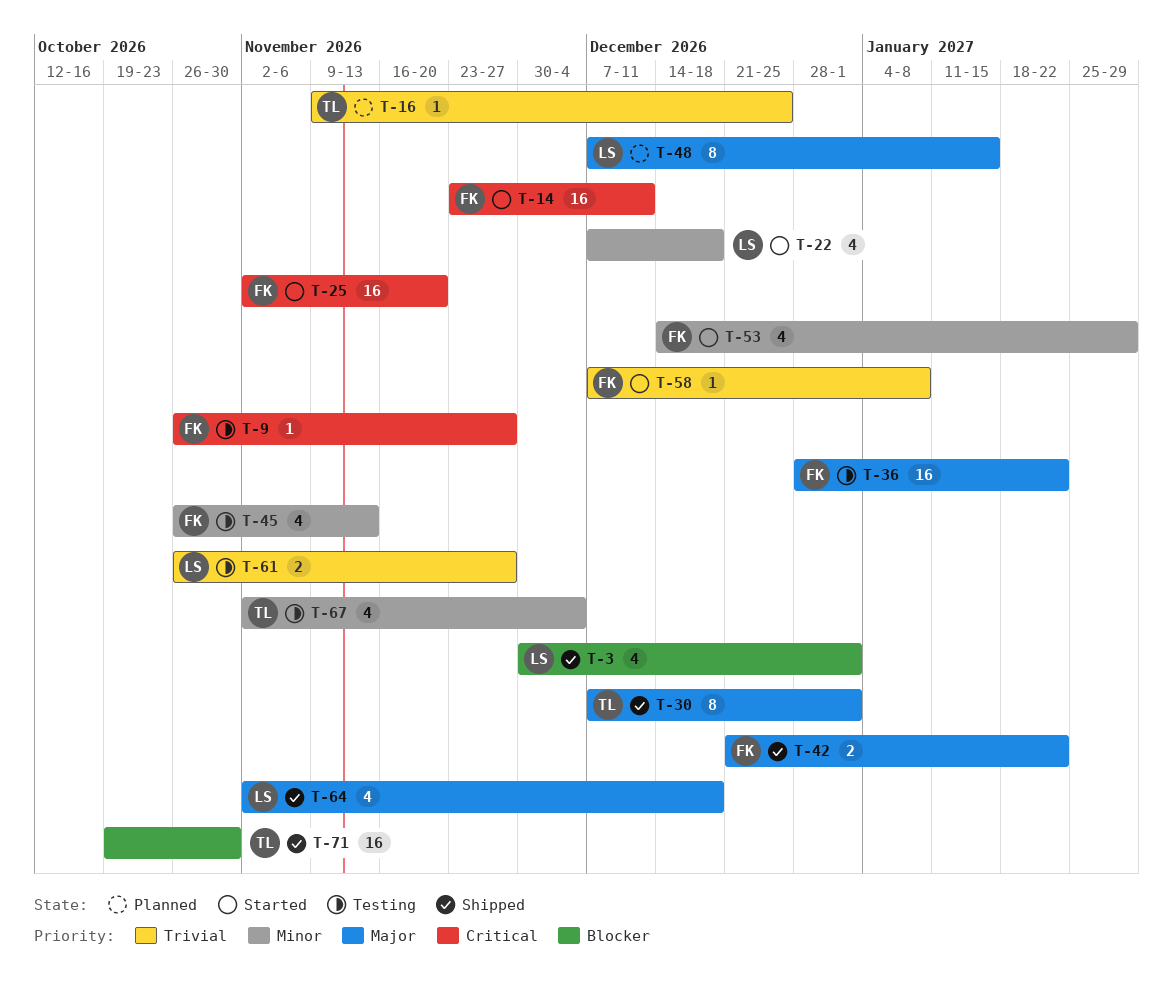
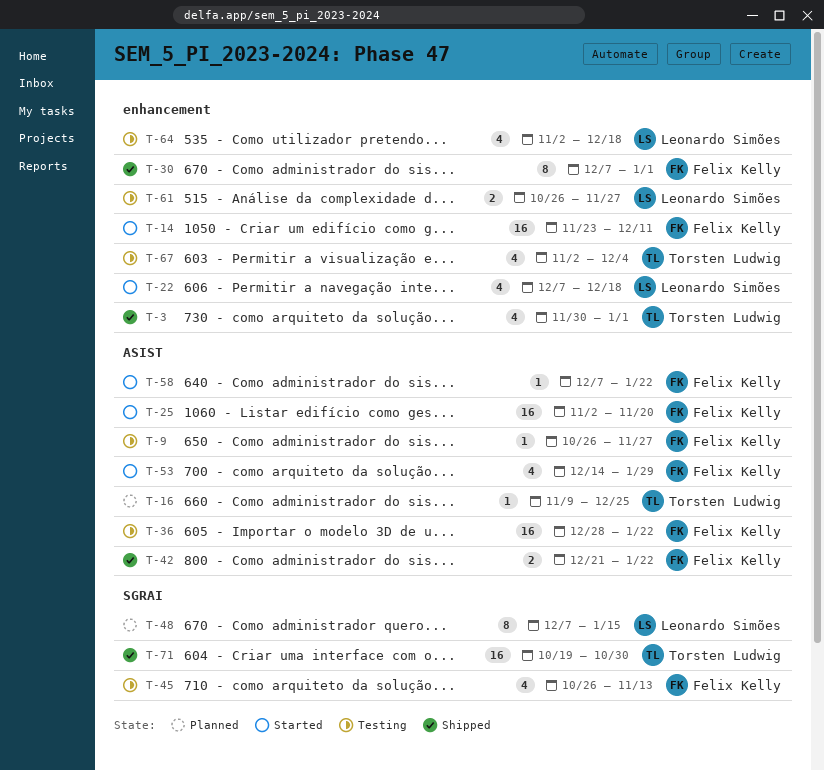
T-3, owner: Leonardo Simões -> Torsten Ludwig
T-30, owner: Torsten Ludwig -> Felix Kelly
T-58, due: Jan 8 -> Jan 22
T-64, status: Shipped -> Testing

